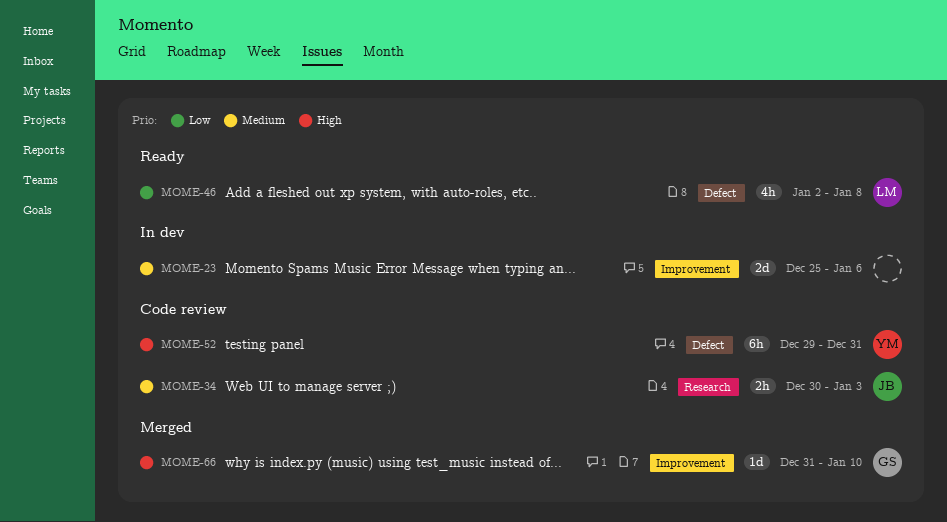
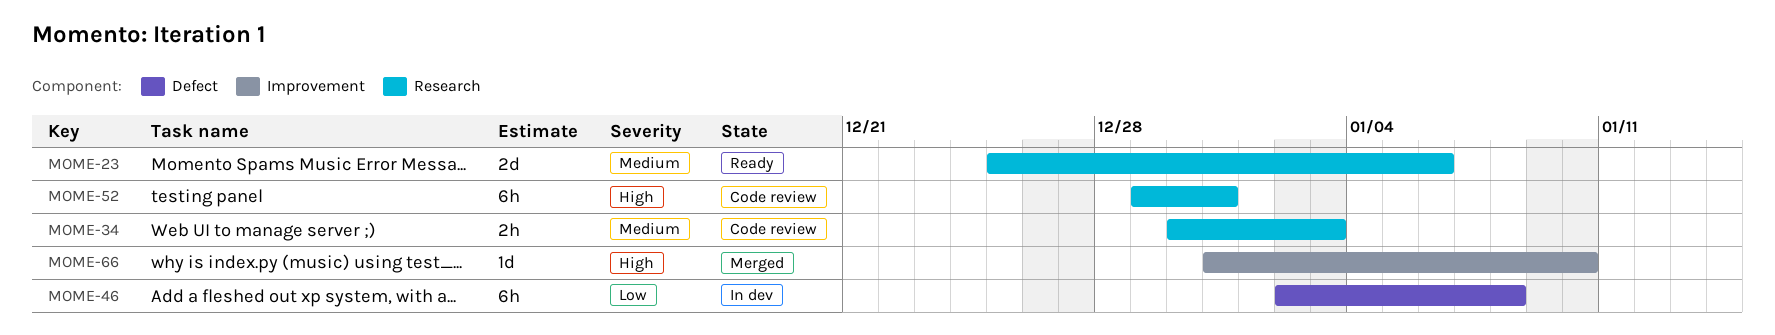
MOME-23, status: In dev -> Ready
MOME-23, label: Improvement -> Research
MOME-46, status: Ready -> In dev
MOME-46, estimate: 4h -> 6h
MOME-52, label: Defect -> Research

